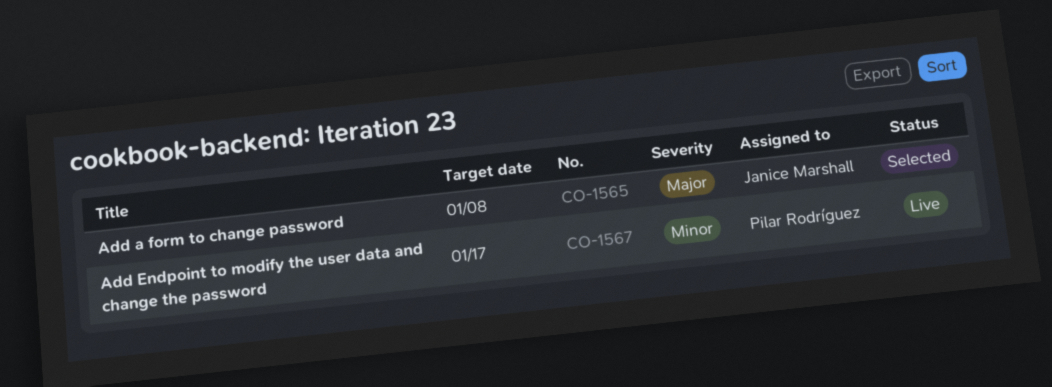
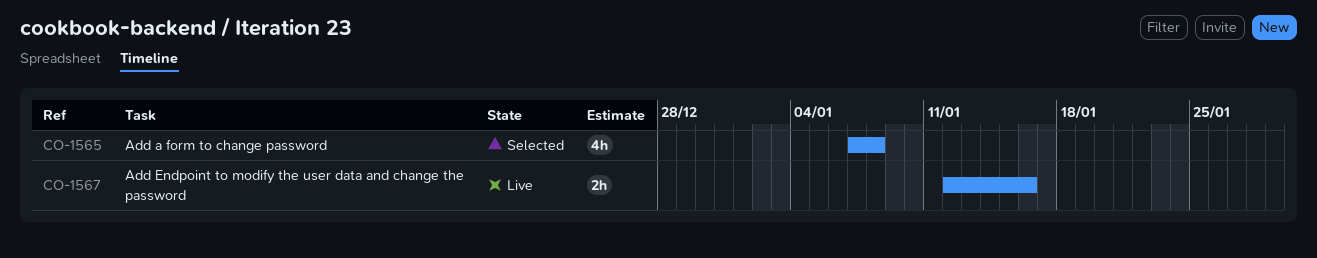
CO-1567, due: Jan 17 -> Jan 16

